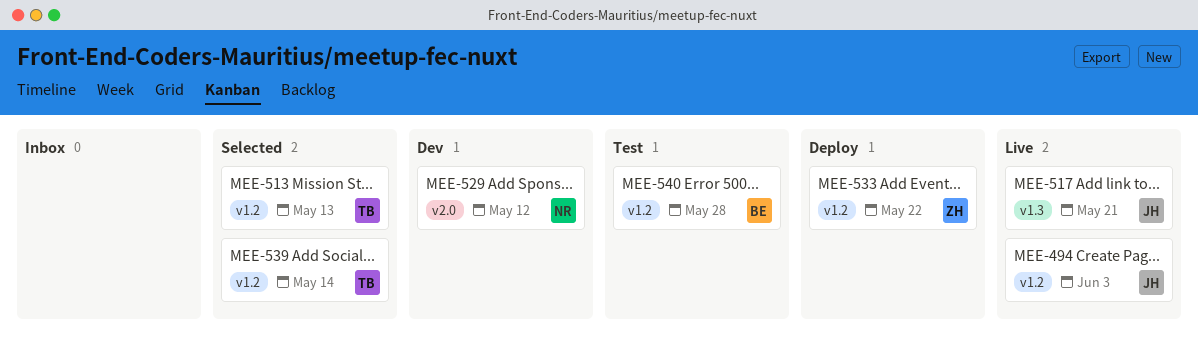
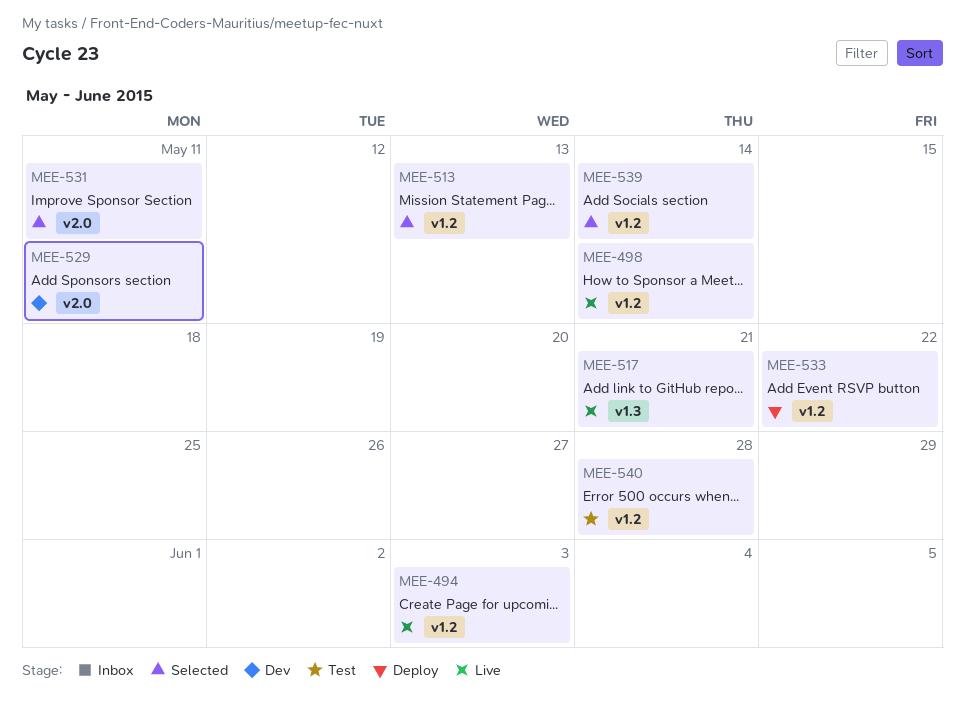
MEE-498: none -> present
MEE-529, due: May 12 -> May 11
MEE-531: none -> present

